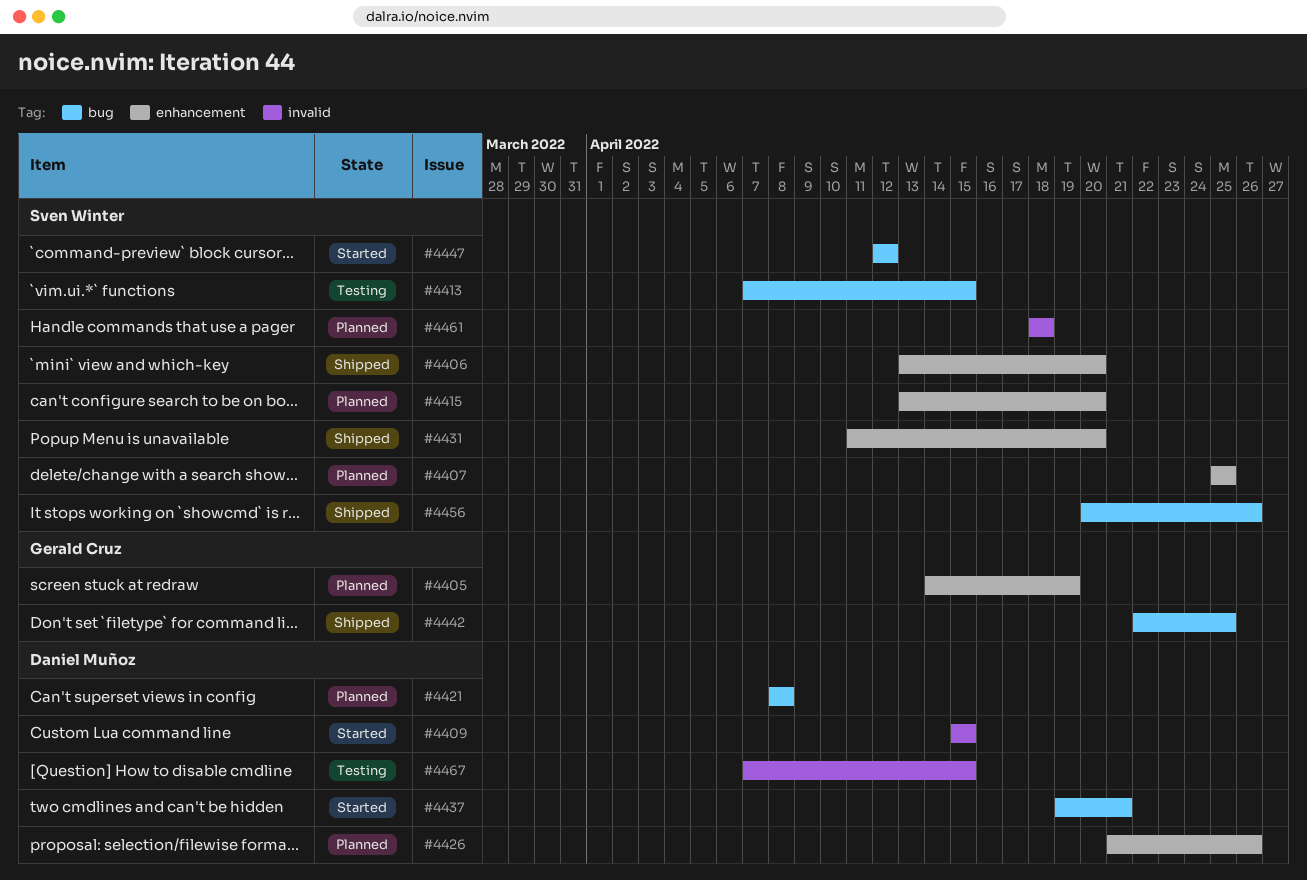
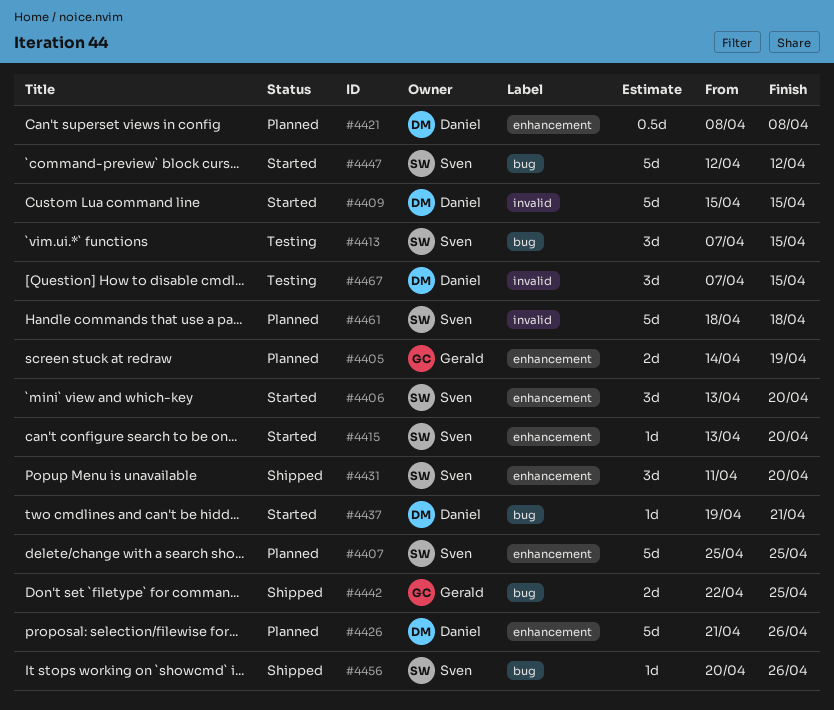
#4406, status: Shipped -> Started
#4415, status: Planned -> Started
#4421, label: bug -> enhancement

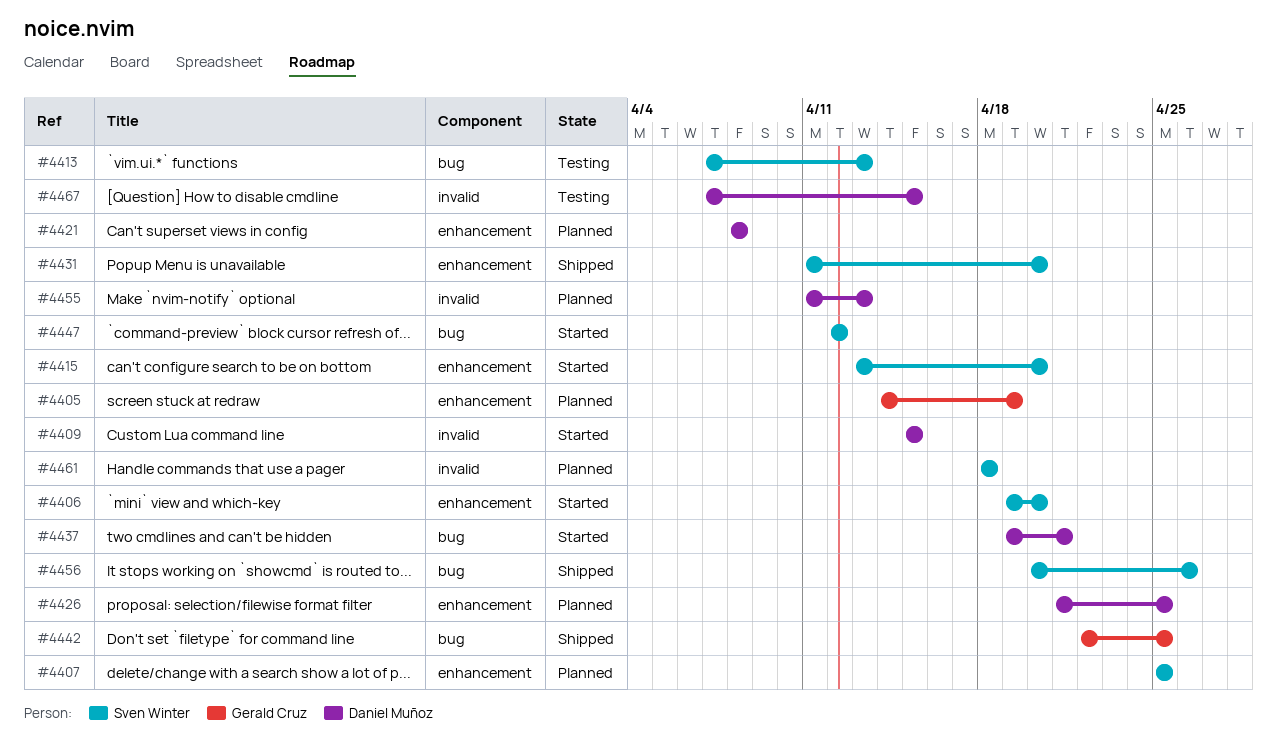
#4406, start: Apr 13 -> Apr 19
#4413, due: Apr 15 -> Apr 13
#4426, due: Apr 26 -> Apr 25
#4455: none -> present

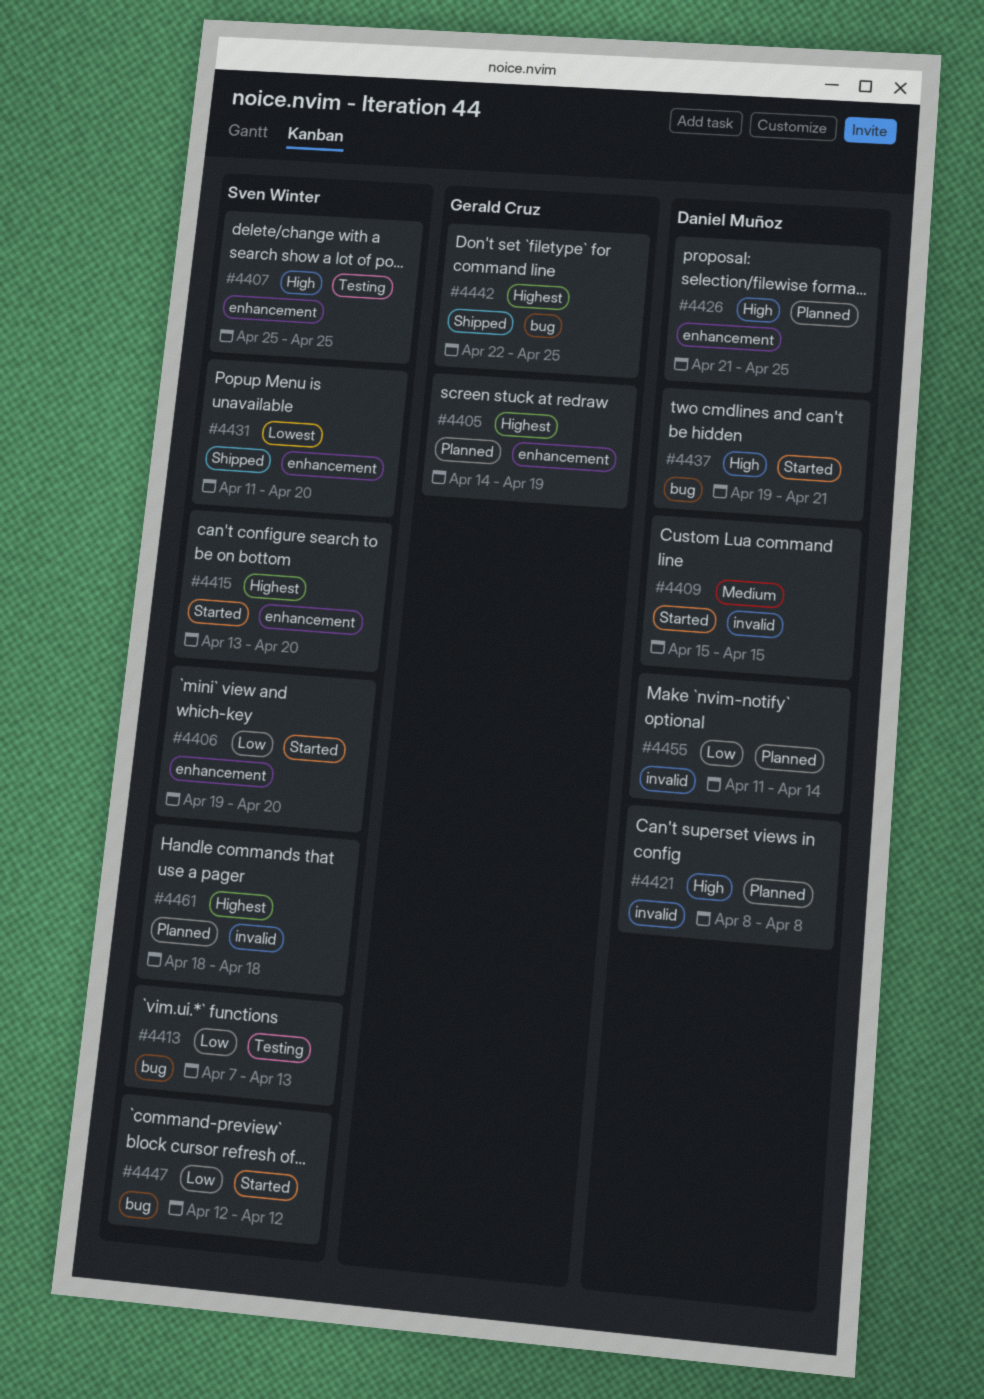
#4407, status: Planned -> Testing
#4421, label: enhancement -> invalid
#4455, due: Apr 13 -> Apr 14
#4456: present -> none
#4467: present -> none

